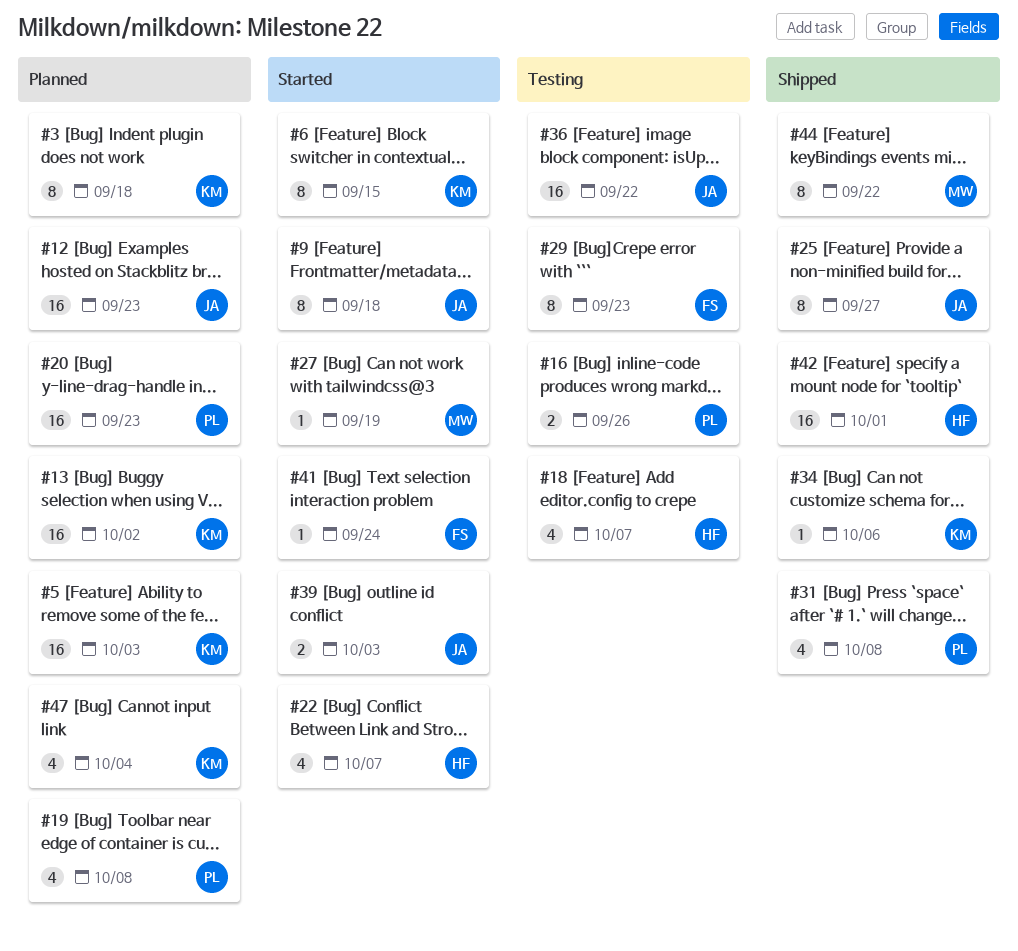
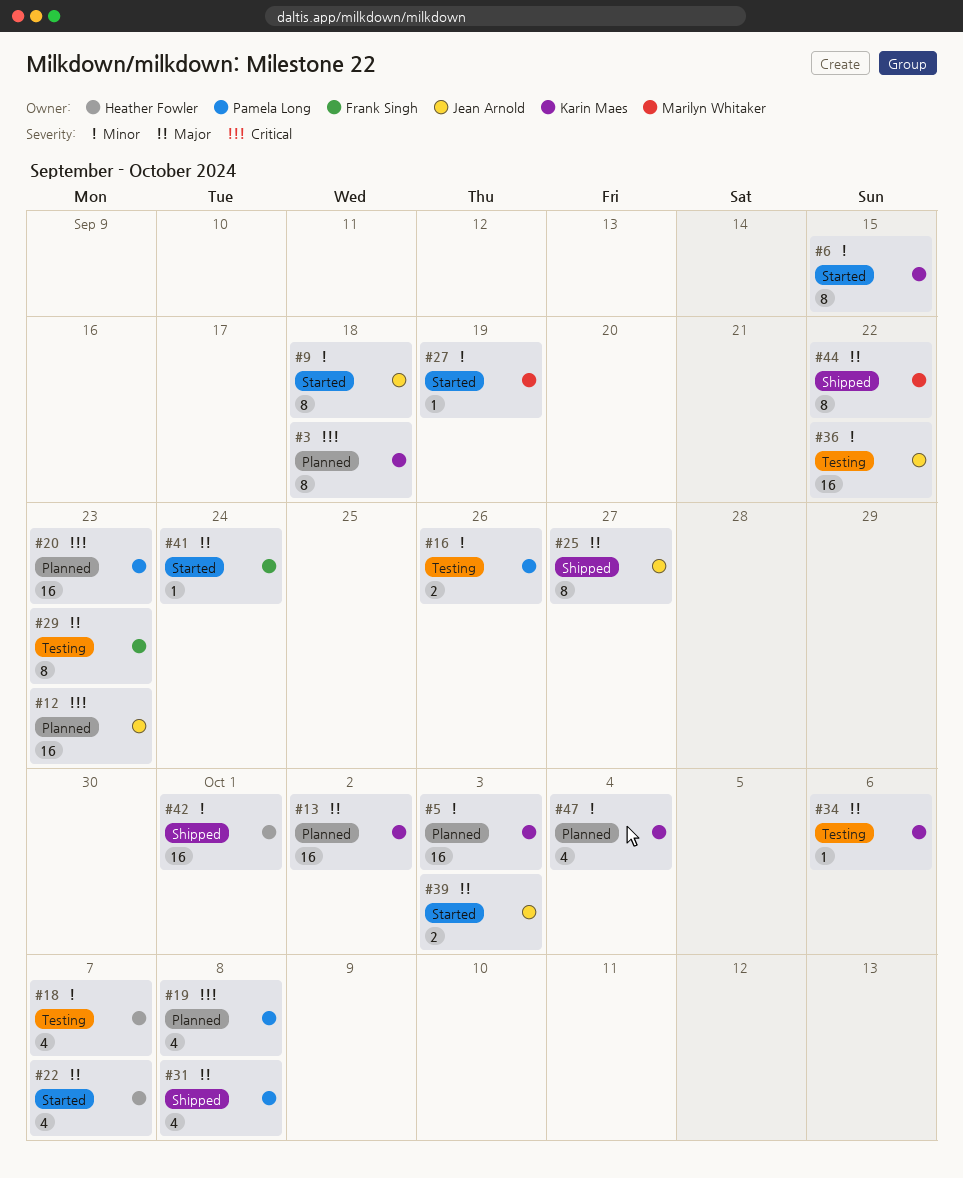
#34, status: Shipped -> Testing

